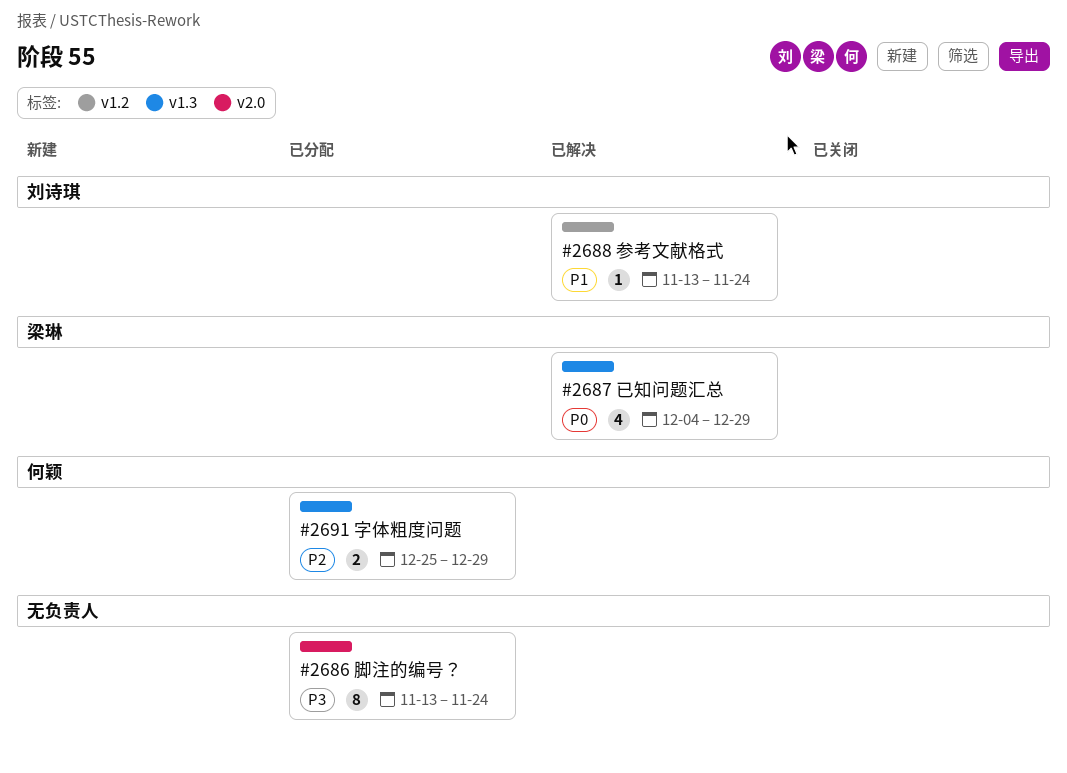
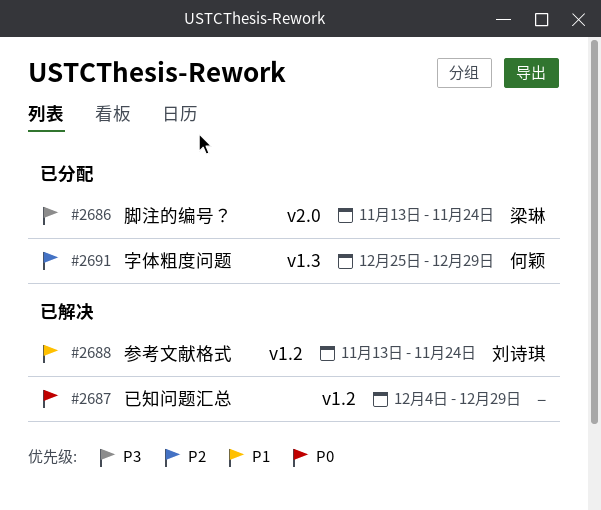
#2686, owner: none -> 梁琳
#2687, owner: 梁琳 -> none
#2687, label: v1.3 -> v1.2

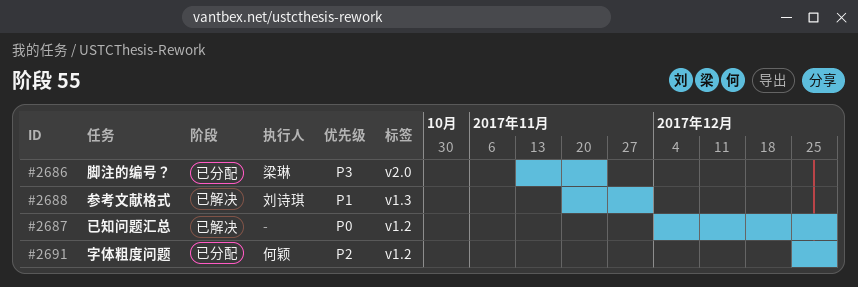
#2688, label: v1.2 -> v1.3
#2688, start: Nov 13 -> Nov 20
#2688, due: Nov 24 -> Dec 1
#2691, label: v1.3 -> v1.2

